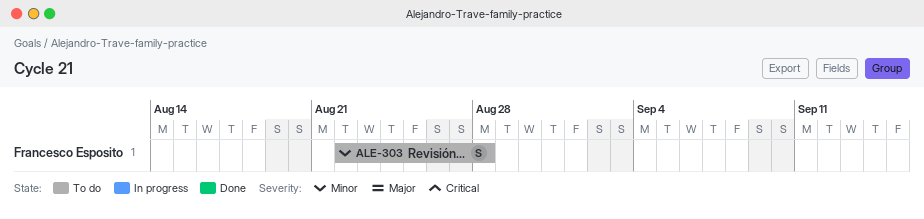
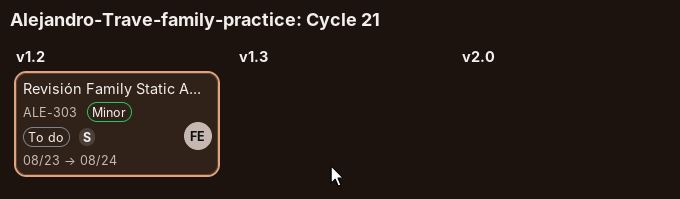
ALE-303, start: Aug 22 -> Aug 23
ALE-303, due: Aug 28 -> Aug 24

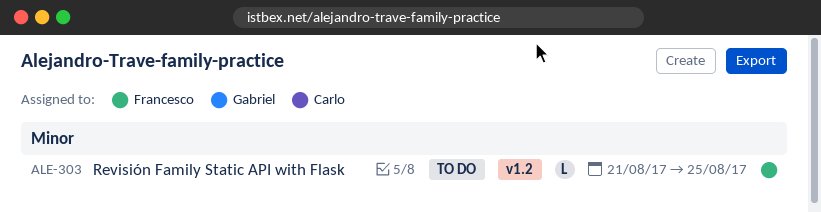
ALE-303, estimate: S -> L
ALE-303, start: Aug 23 -> Aug 21
ALE-303, due: Aug 24 -> Aug 25

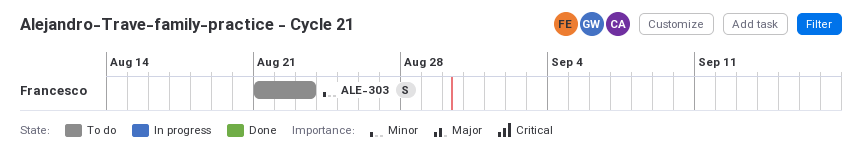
ALE-303, estimate: L -> S
ALE-303, due: Aug 25 -> Aug 23

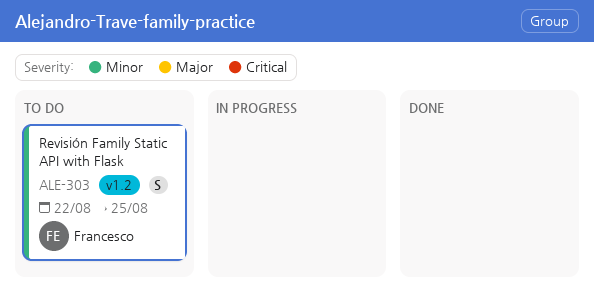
ALE-303, start: Aug 21 -> Aug 22
ALE-303, due: Aug 23 -> Aug 25

